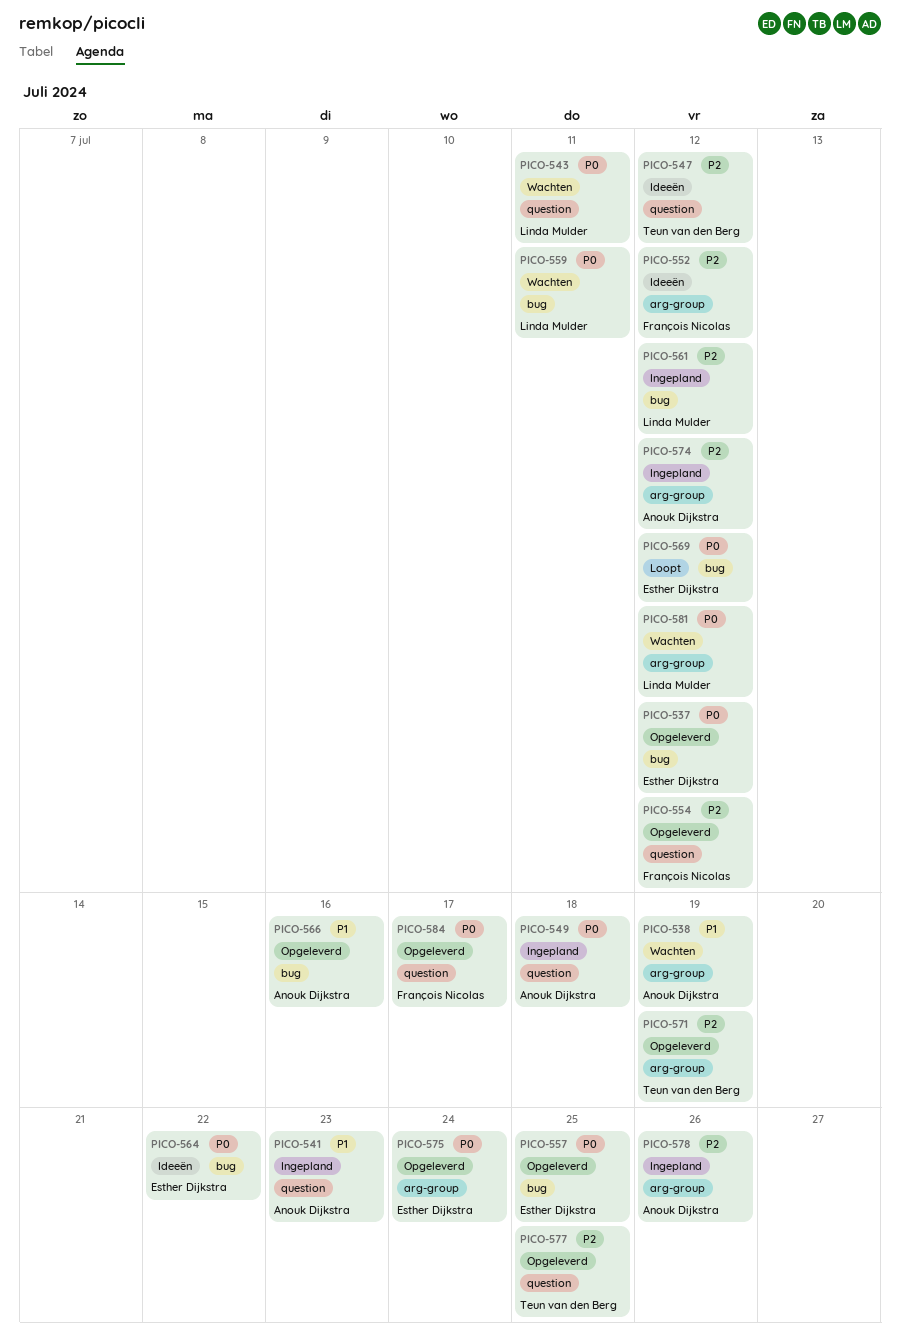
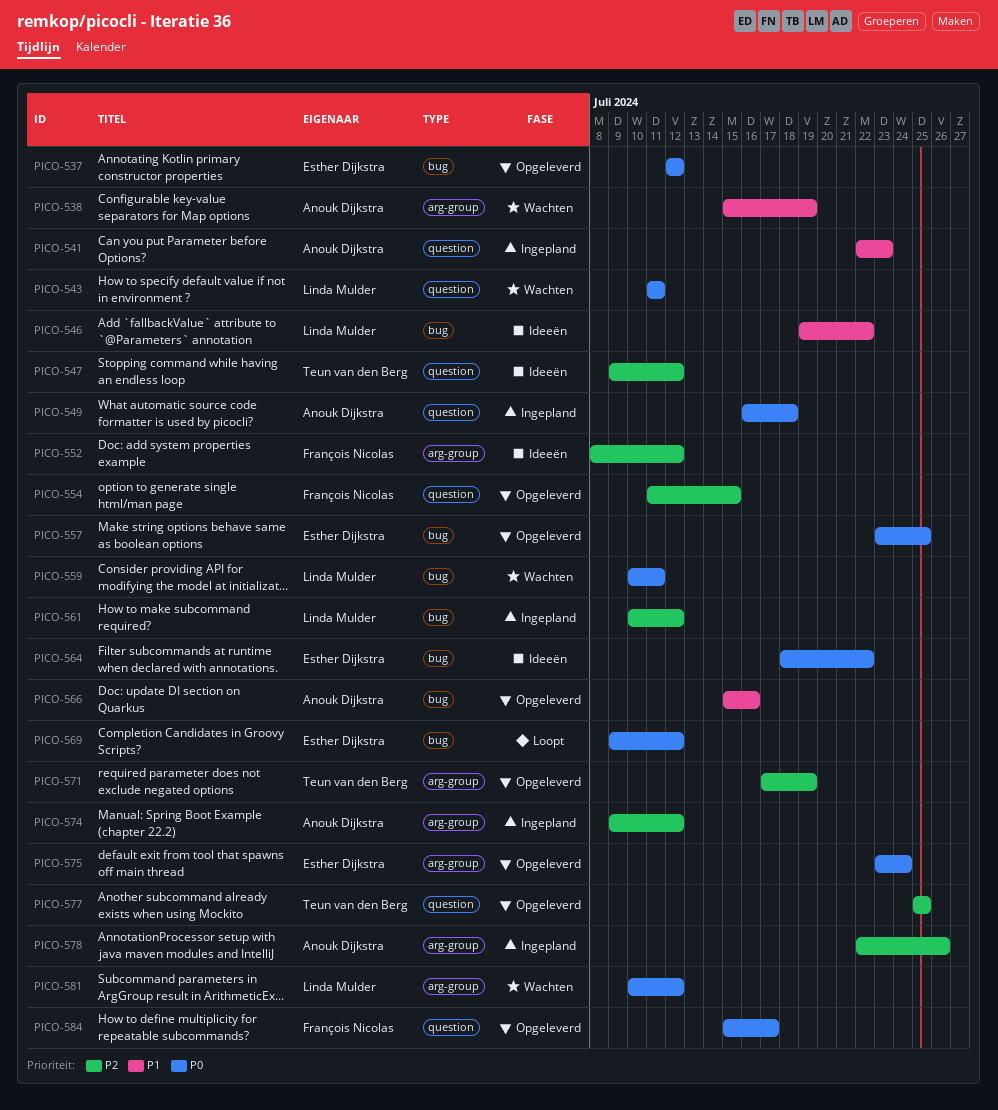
PICO-546: none -> present
PICO-554, due: Jul 12 -> Jul 15

